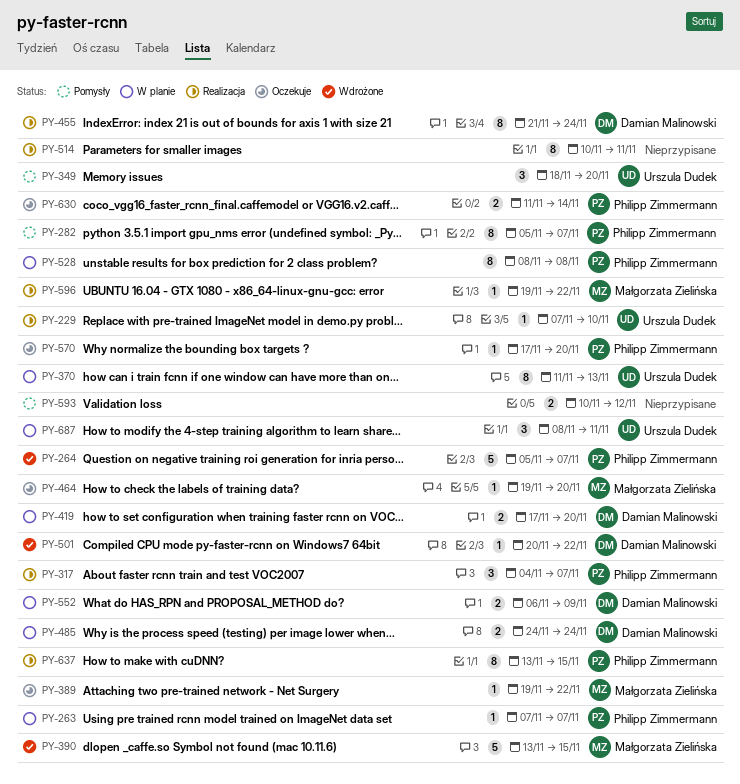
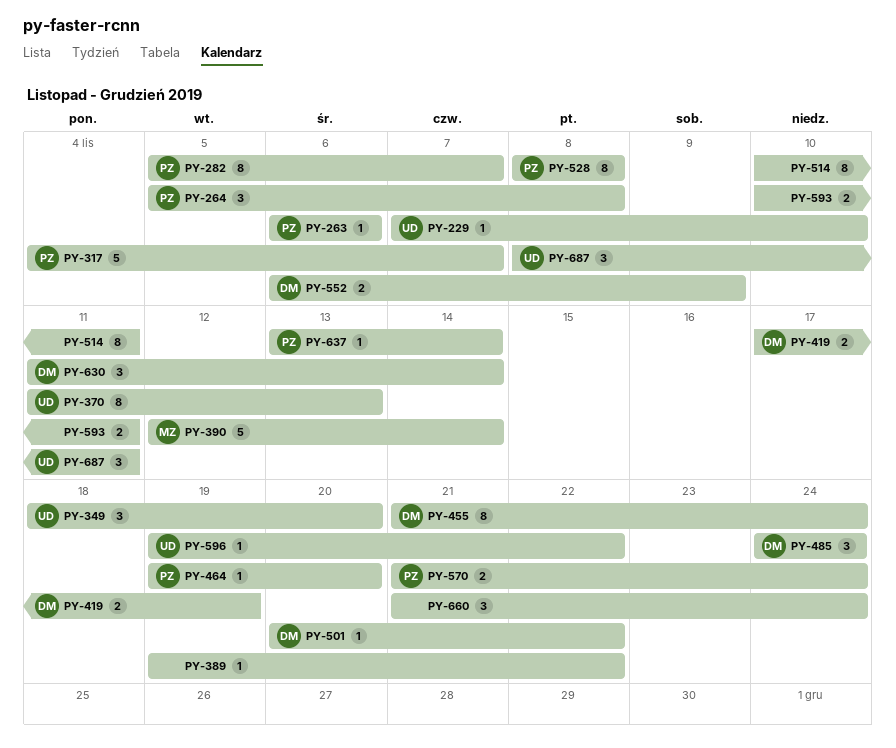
PY-263, start: Nov 7 -> Nov 6
PY-263, due: Nov 7 -> Nov 6
PY-264, estimate: 5 -> 3
PY-264, due: Nov 7 -> Nov 8
PY-317, estimate: 3 -> 5
PY-389, owner: Małgorzata Zielińska -> none
PY-390, start: Nov 13 -> Nov 12
PY-390, due: Nov 15 -> Nov 14
PY-419, due: Nov 20 -> Nov 19
PY-464, owner: Małgorzata Zielińska -> Philipp Zimmermann
PY-485, estimate: 2 -> 3
PY-570, estimate: 1 -> 2
PY-570, start: Nov 17 -> Nov 21
PY-570, due: Nov 20 -> Nov 24
PY-593, due: Nov 12 -> Nov 11
PY-596, owner: Małgorzata Zielińska -> Urszula Dudek
PY-630, owner: Philipp Zimmermann -> Damian Malinowski
PY-630, estimate: 2 -> 3
PY-637, estimate: 8 -> 1
PY-637, due: Nov 15 -> Nov 14
PY-660: none -> present

